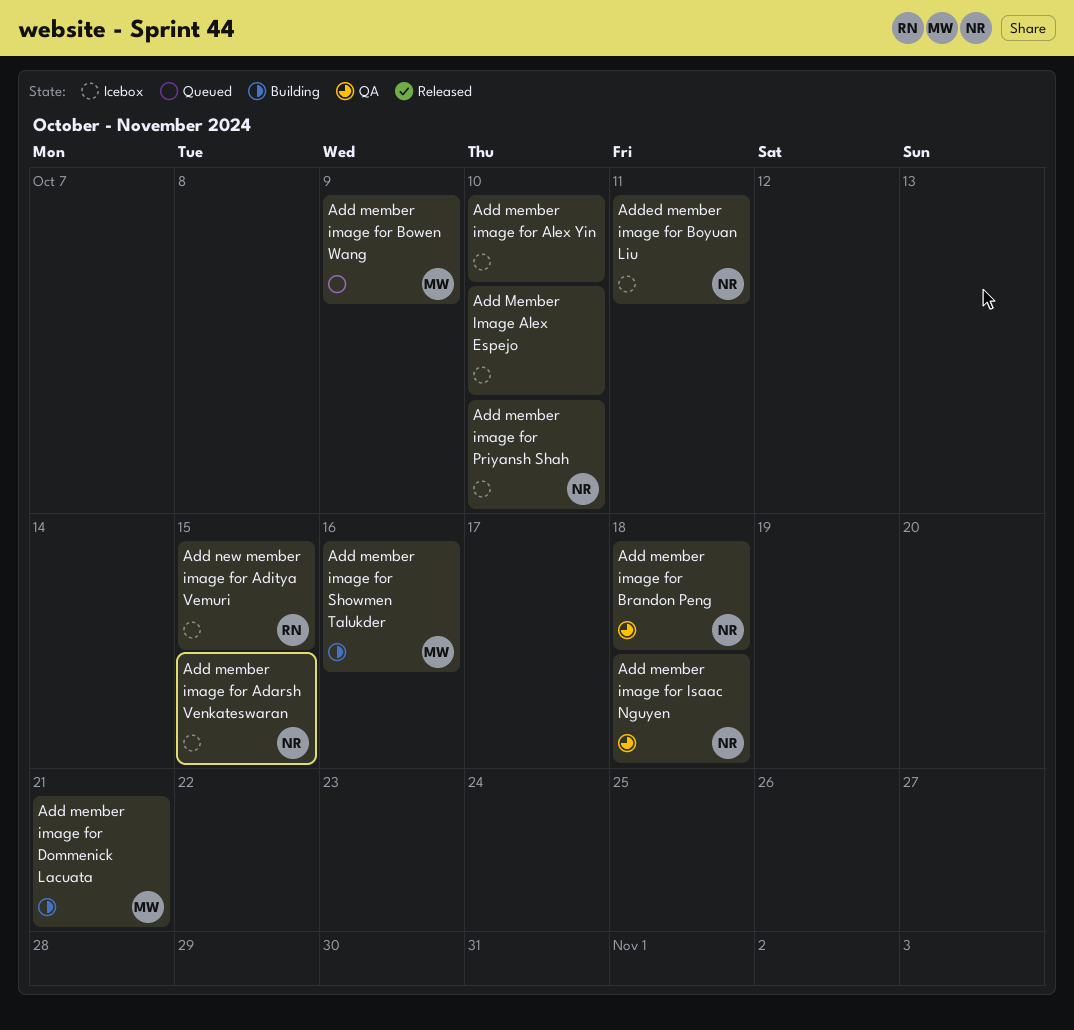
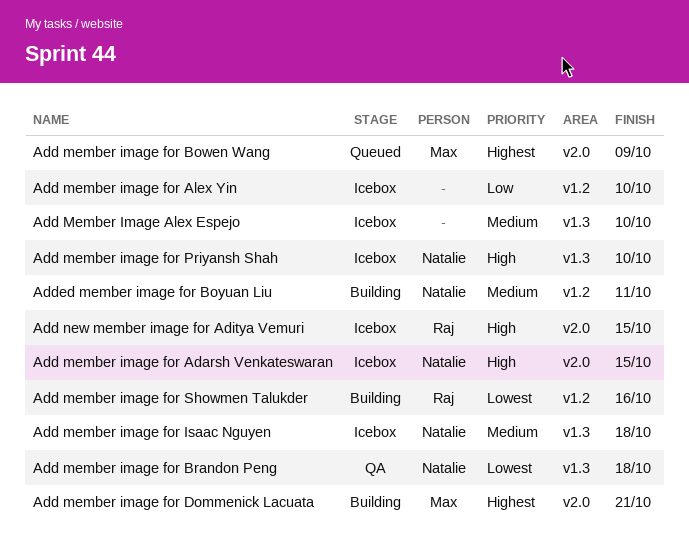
Add member image for Isaac Nguyen, status: QA -> Icebox
Add member image for Showmen Talukder, owner: Max -> Raj
Added member image for Boyuan Liu, status: Icebox -> Building

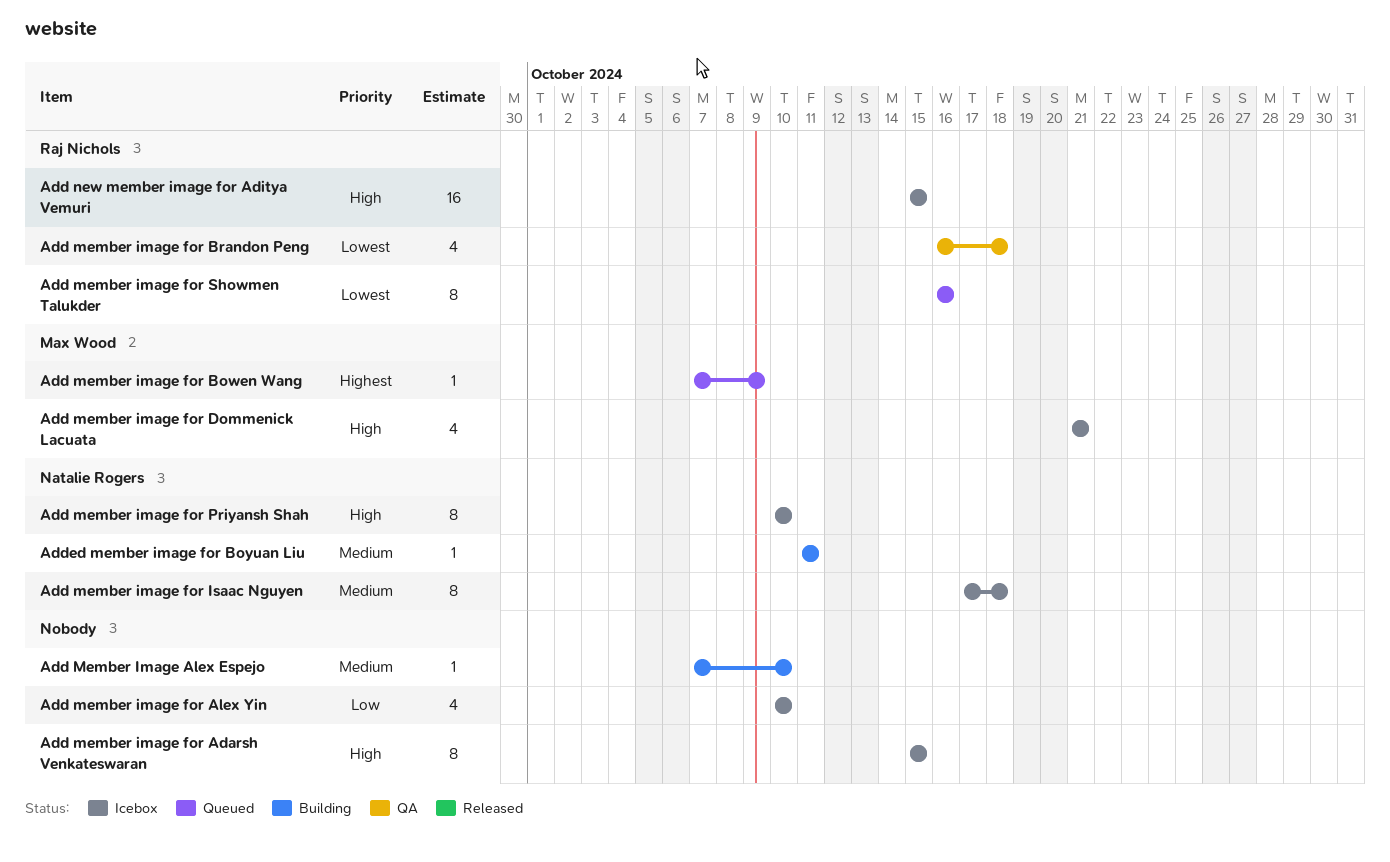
Add Member Image Alex Espejo, status: Icebox -> Building
Add member image for Adarsh Venkateswaran, owner: Natalie Rogers -> none
Add member image for Brandon Peng, owner: Natalie Rogers -> Raj Nichols
Add member image for Dommenick Lacuata, status: Building -> Icebox
Add member image for Dommenick Lacuata, priority: Highest -> High
Add member image for Showmen Talukder, status: Building -> Queued

